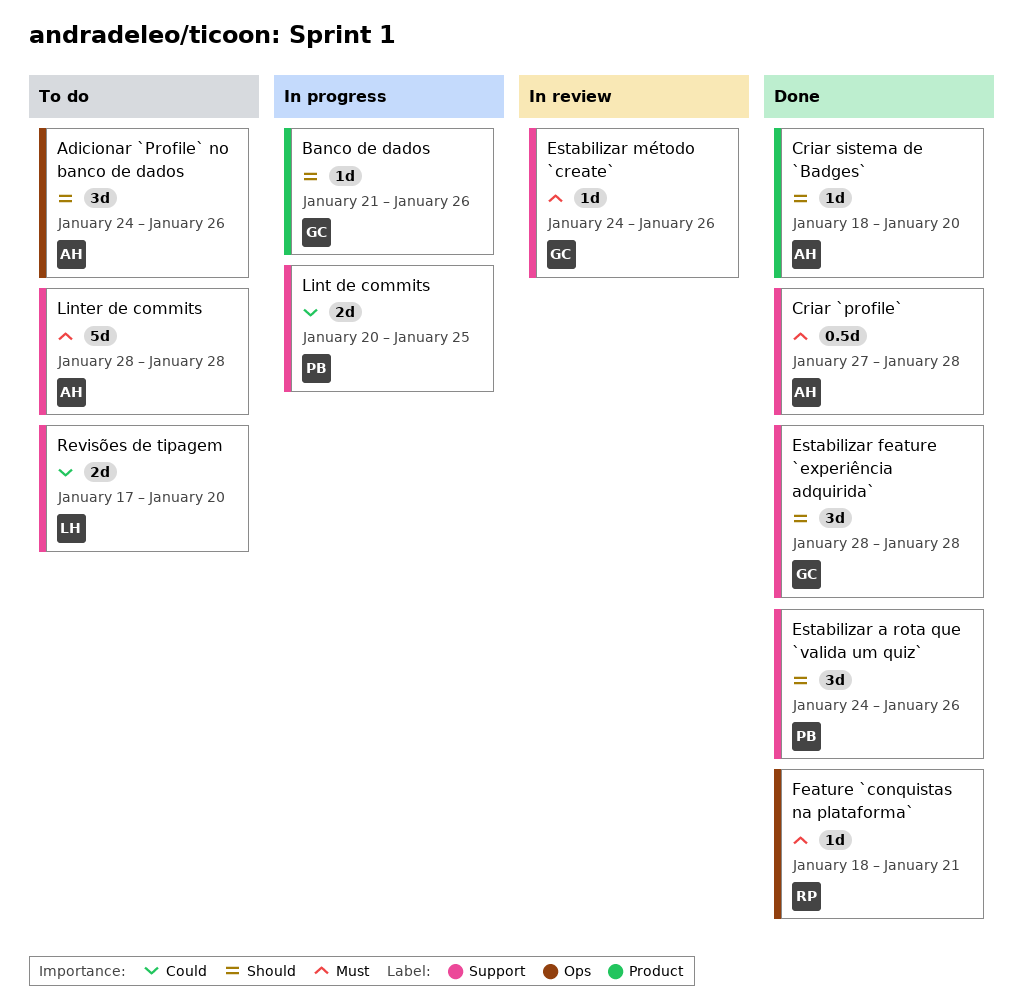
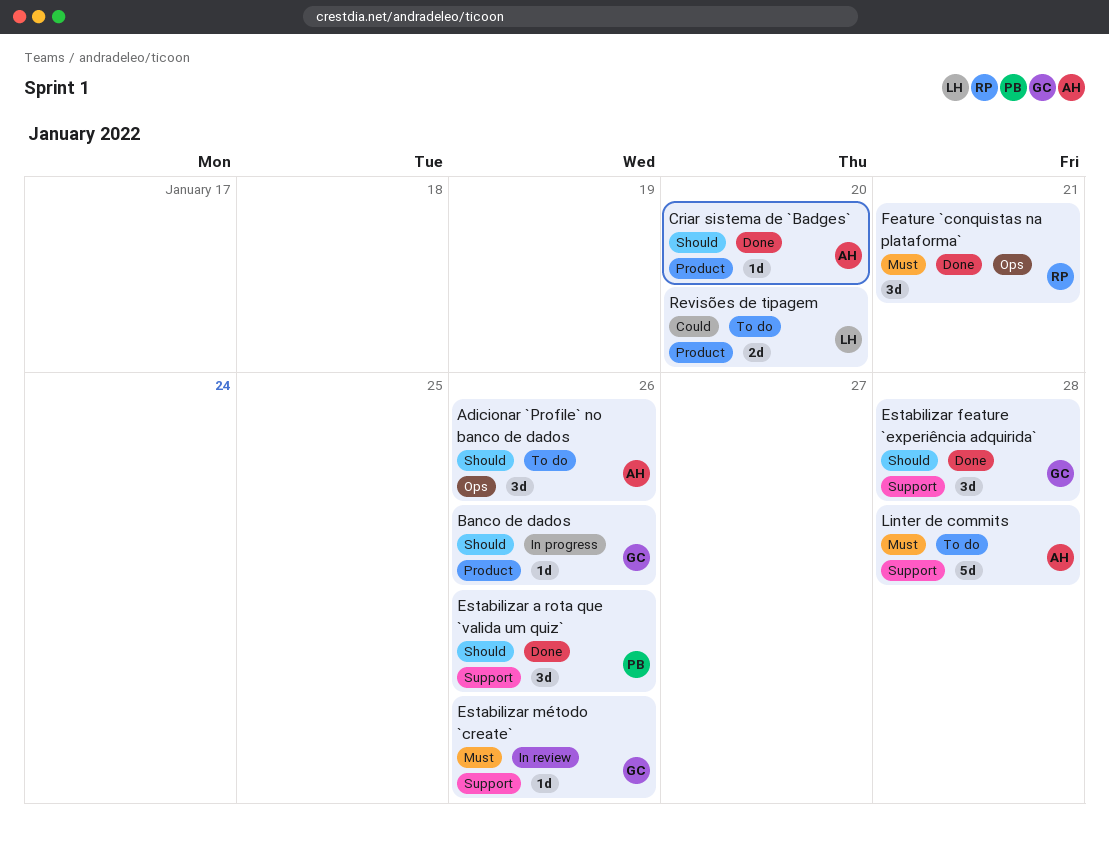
Criar `profile`: present -> none
Feature `conquistas na plataforma`, estimate: 1d -> 3d
Lint de commits: present -> none
Revisões de tipagem, label: Support -> Product

